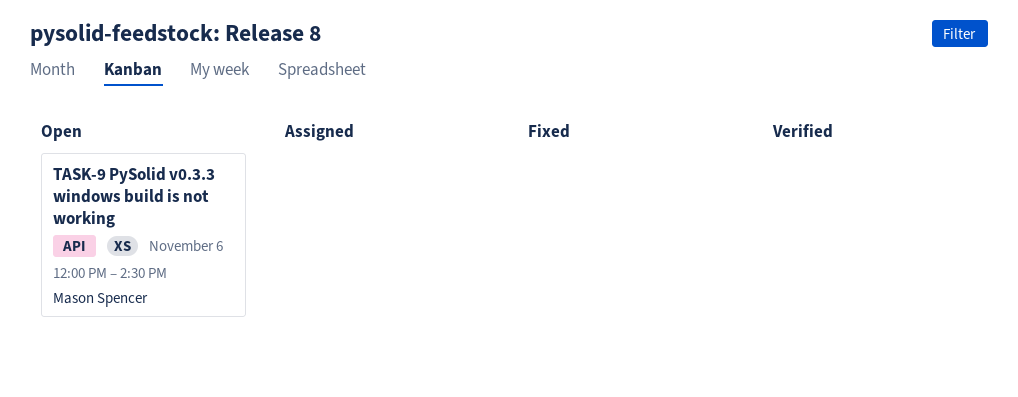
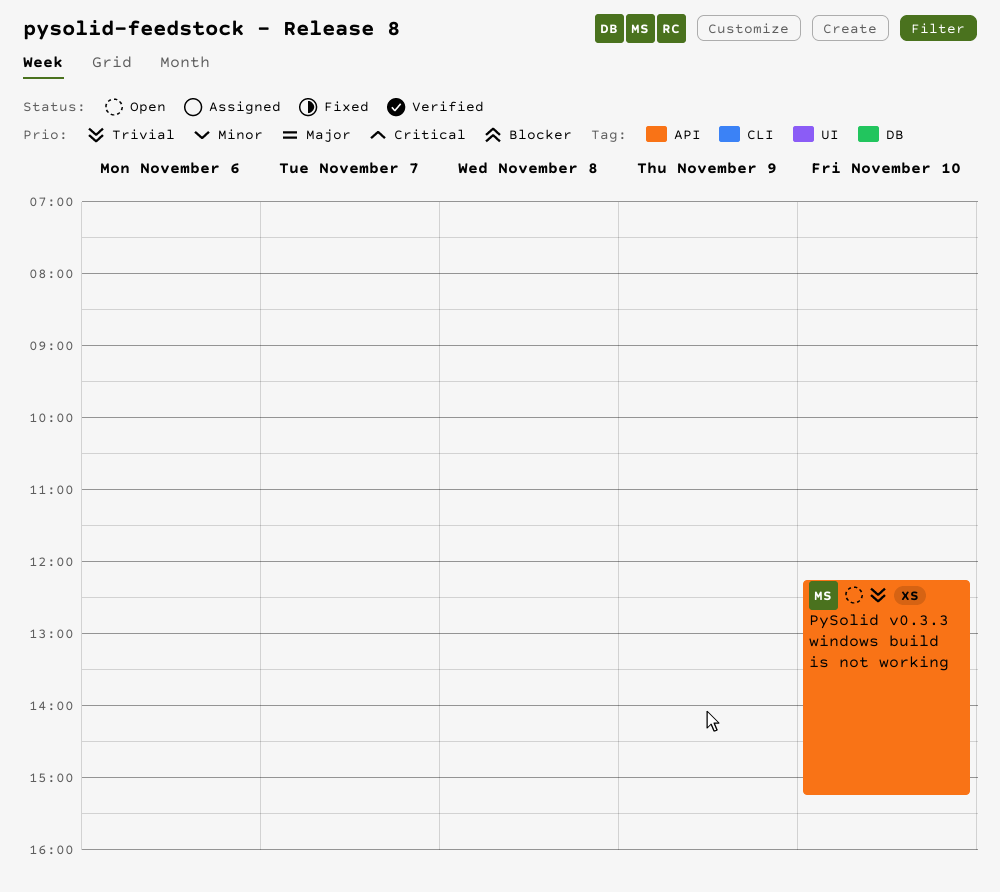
PySolid v0.3.3 windows build is not working, day: Nov 6 -> Nov 10
PySolid v0.3.3 windows build is not working, begins: 12:00 -> 12:15
PySolid v0.3.3 windows build is not working, ends: 14:30 -> 15:15

